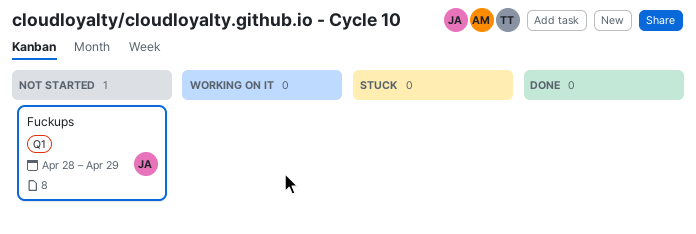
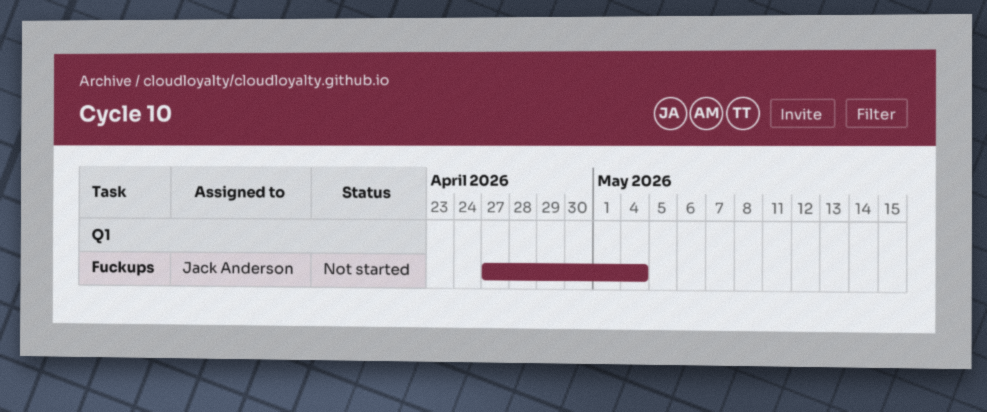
Fuckups, start: Apr 28 -> Apr 27
Fuckups, due: Apr 29 -> May 4

